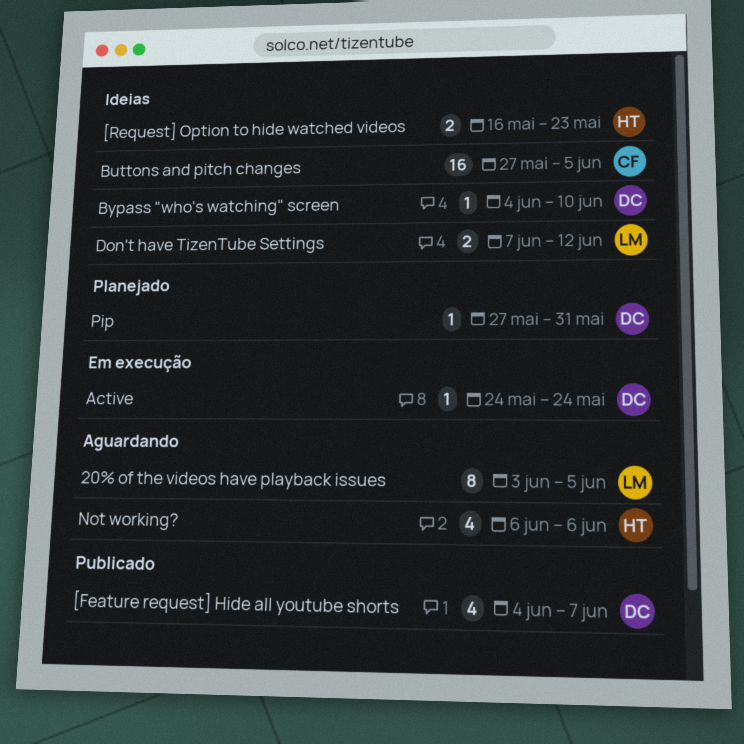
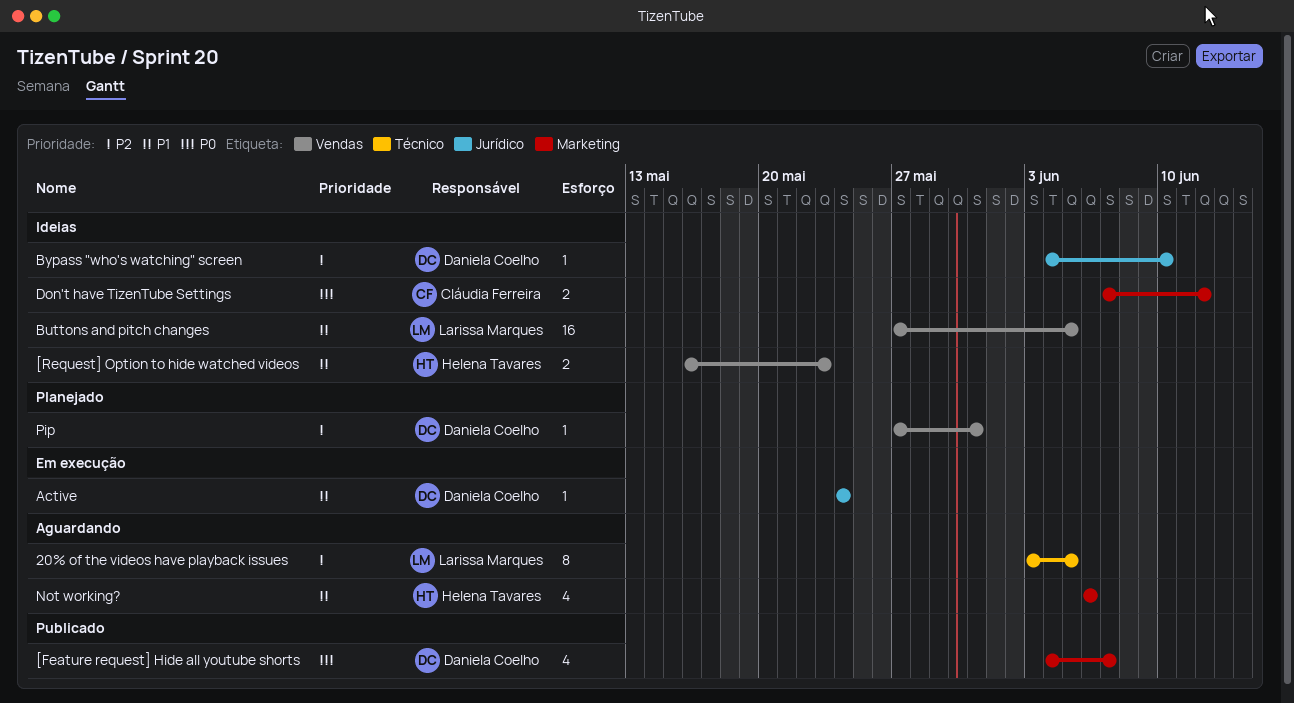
Buttons and pitch changes, owner: Cláudia Ferreira -> Larissa Marques
Don't have TizenTube Settings, owner: Larissa Marques -> Cláudia Ferreira

